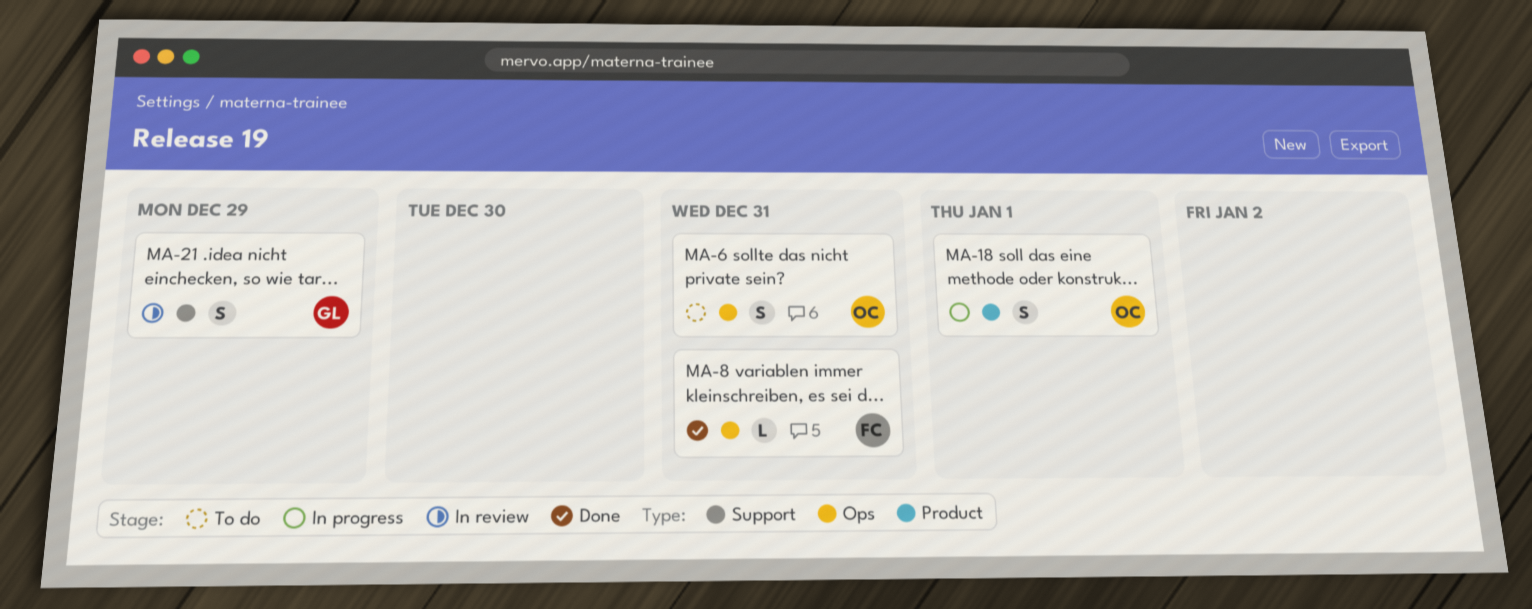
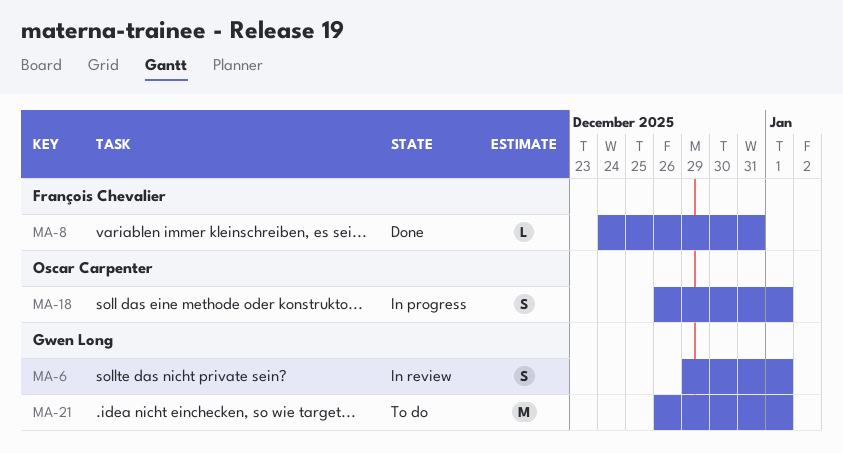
MA-6, status: To do -> In review
MA-6, owner: Oscar Carpenter -> Gwen Long
MA-6, due: Dec 31 -> Jan 1
MA-21, status: In review -> To do
MA-21, estimate: S -> M
MA-21, due: Dec 29 -> Jan 1

